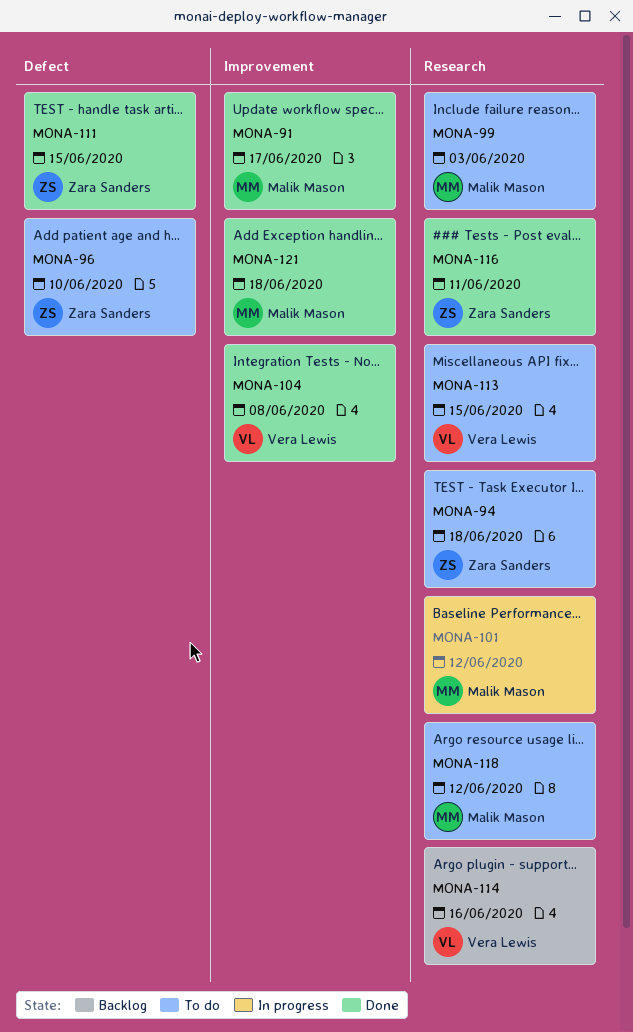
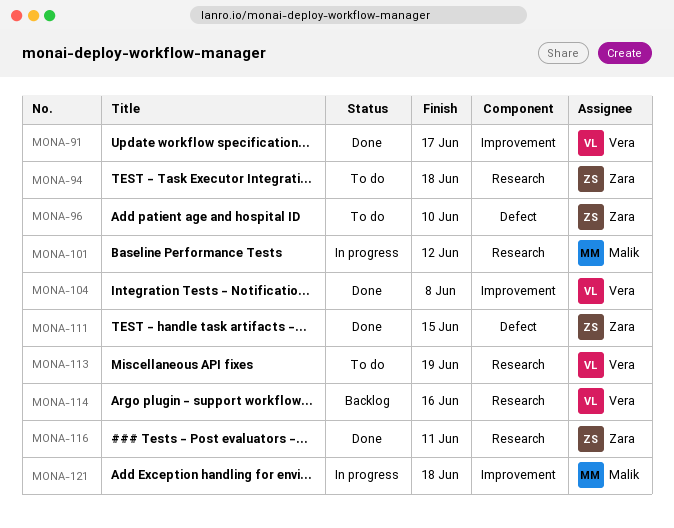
MONA-91, owner: Malik Mason -> Vera Lewis
MONA-99: present -> none
MONA-113, due: Jun 15 -> Jun 19
MONA-118: present -> none
MONA-121, status: Done -> In progress

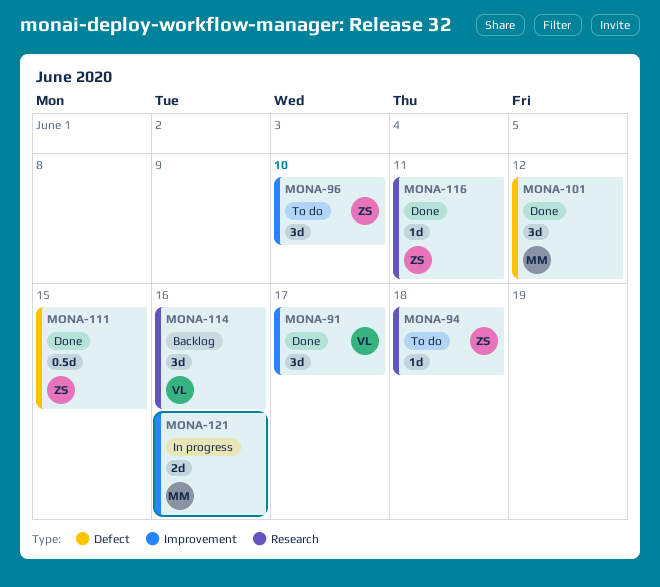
MONA-96, label: Defect -> Improvement
MONA-101, status: In progress -> Done
MONA-101, label: Research -> Defect
MONA-104: present -> none
MONA-113: present -> none
MONA-121, due: Jun 18 -> Jun 16

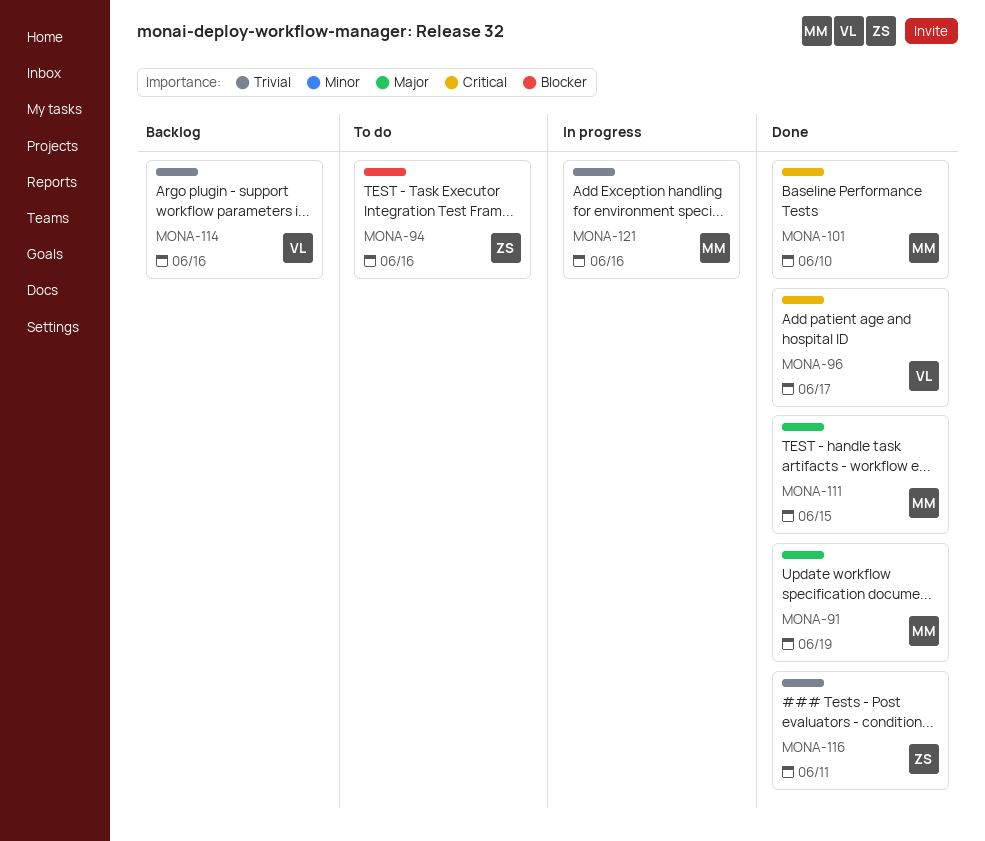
MONA-91, owner: VL -> MM
MONA-91, due: Jun 17 -> Jun 19
MONA-94, due: Jun 18 -> Jun 16
MONA-96, status: To do -> Done
MONA-96, owner: ZS -> VL
MONA-96, due: Jun 10 -> Jun 17
MONA-101, due: Jun 12 -> Jun 10
MONA-111, owner: ZS -> MM

